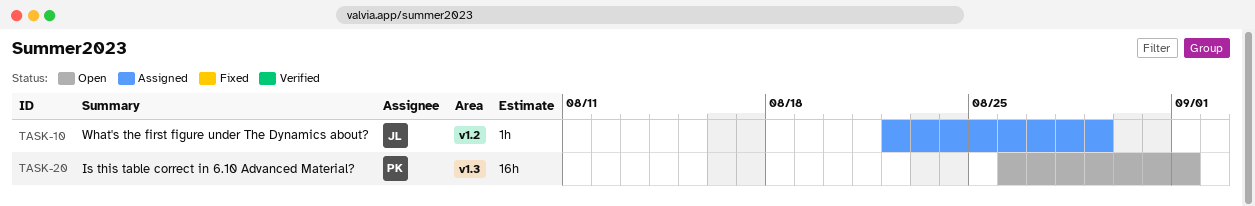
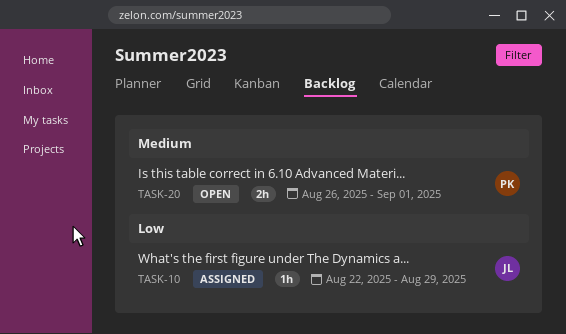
TASK-20, estimate: 16h -> 2h

